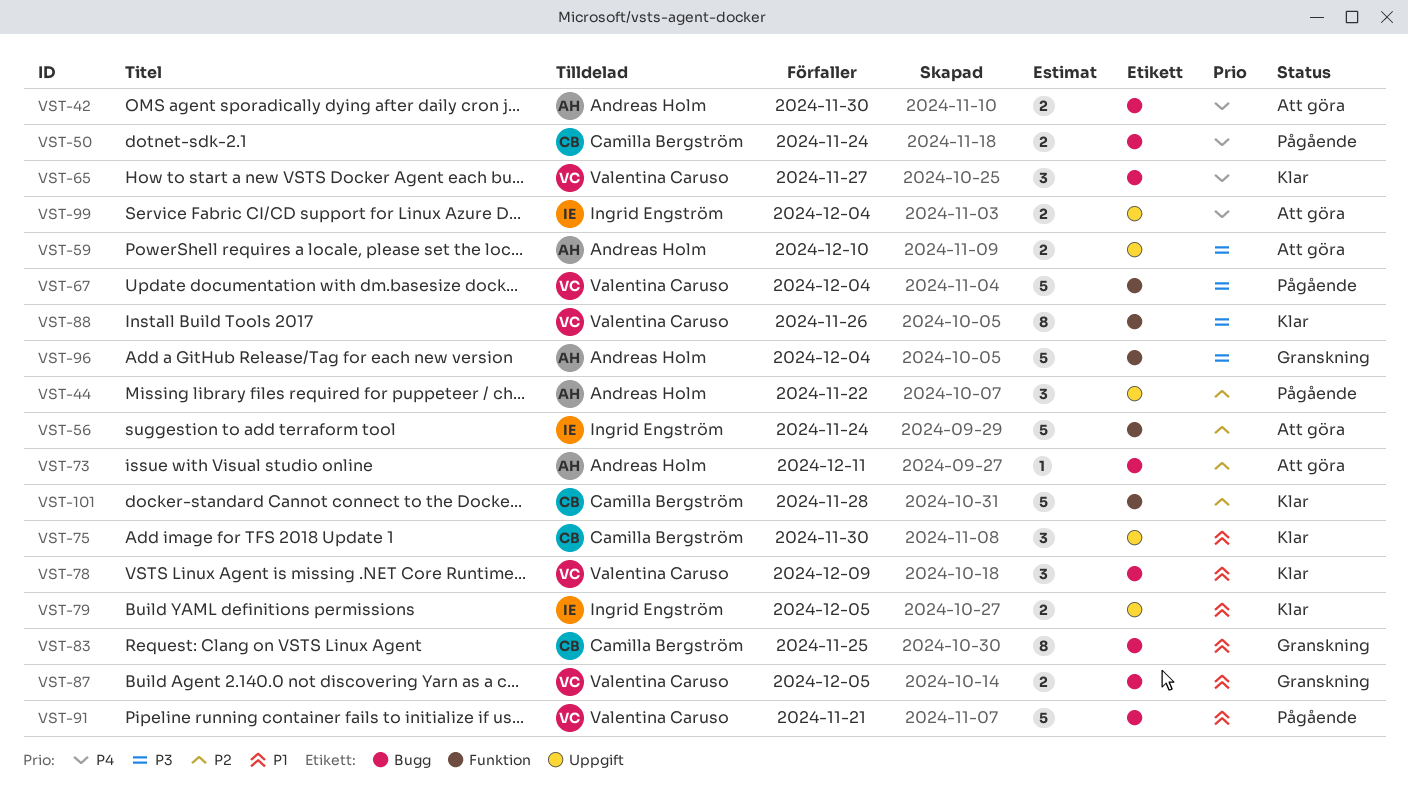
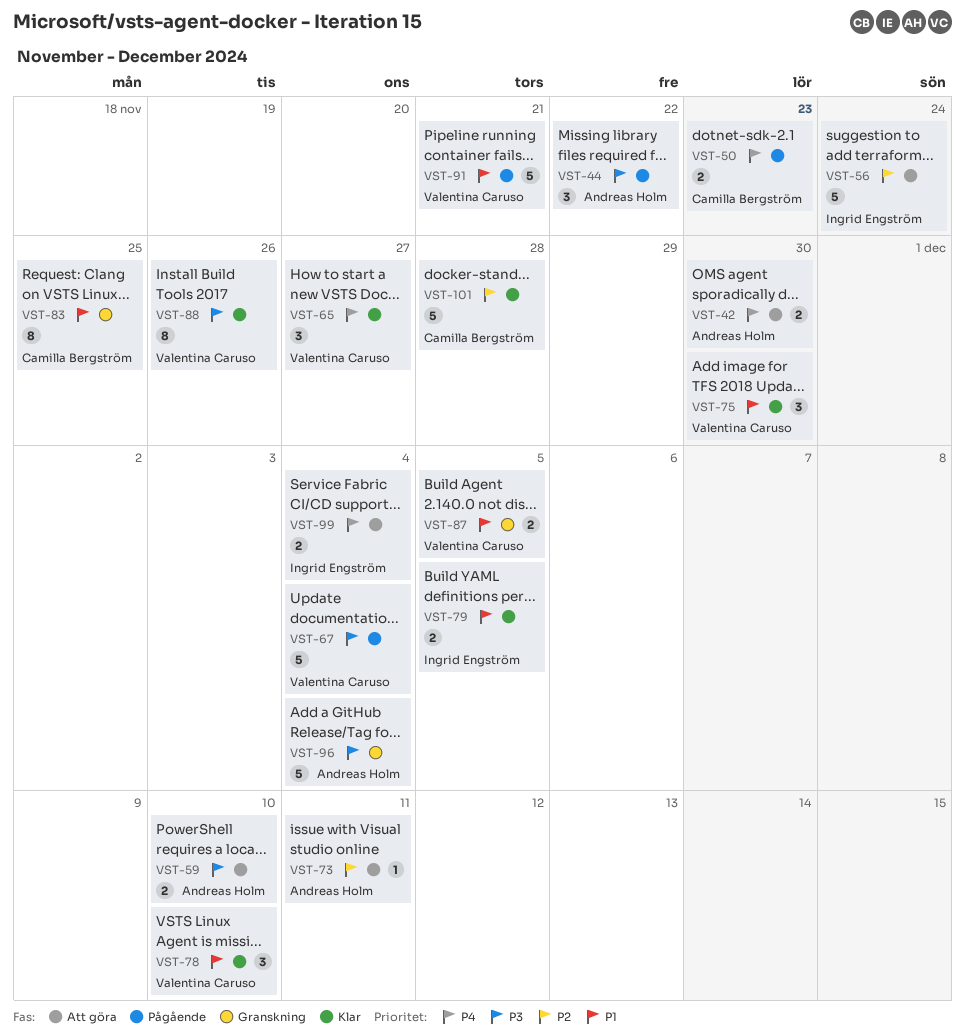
VST-44, priority: P2 -> P3
VST-50, due: Nov 24 -> Nov 23
VST-75, owner: Camilla Bergström -> Valentina Caruso
VST-78, due: Dec 9 -> Dec 10

